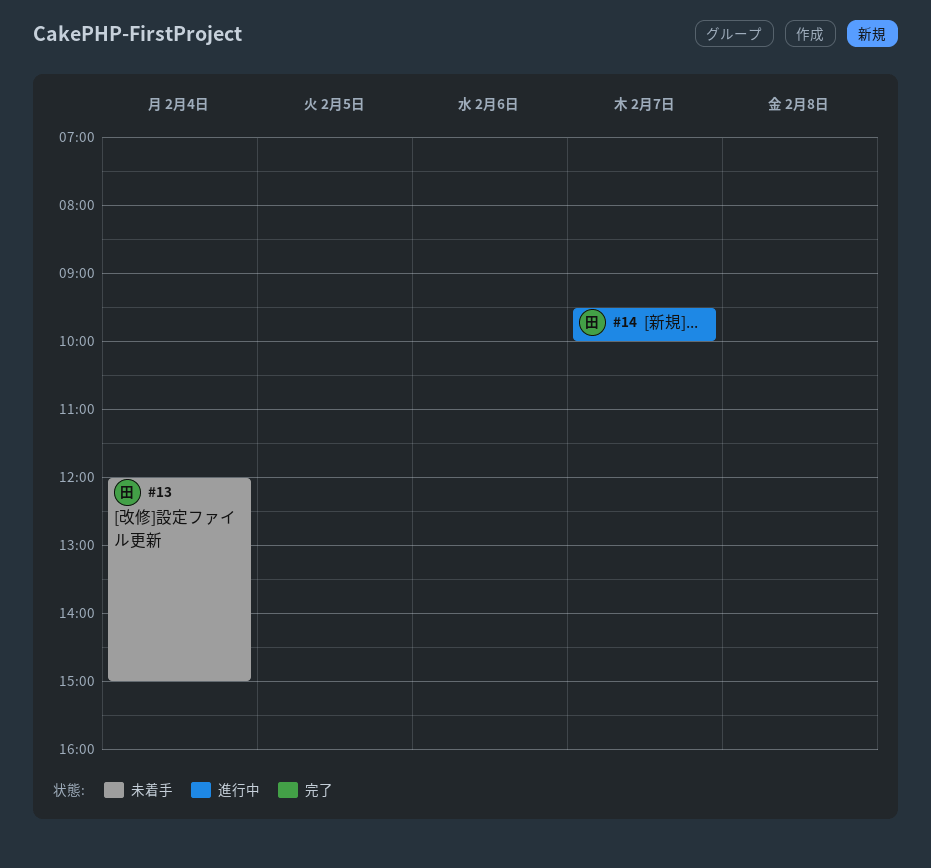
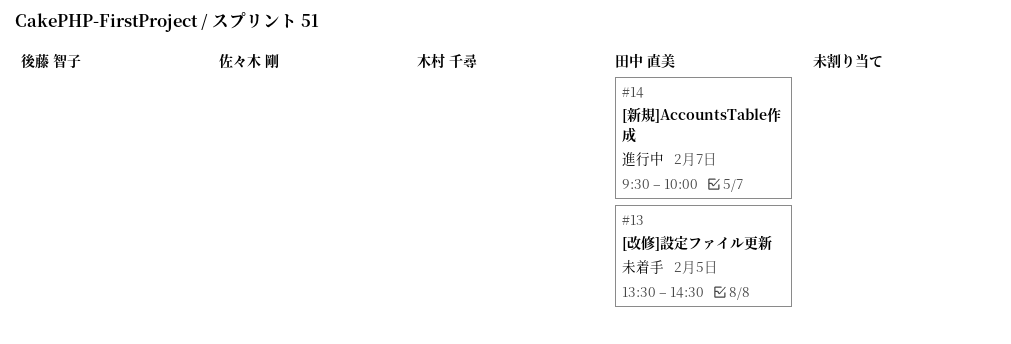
#13, day: Feb 4 -> Feb 5
#13, begins: 12:00 -> 13:30
#13, ends: 15:00 -> 14:30

